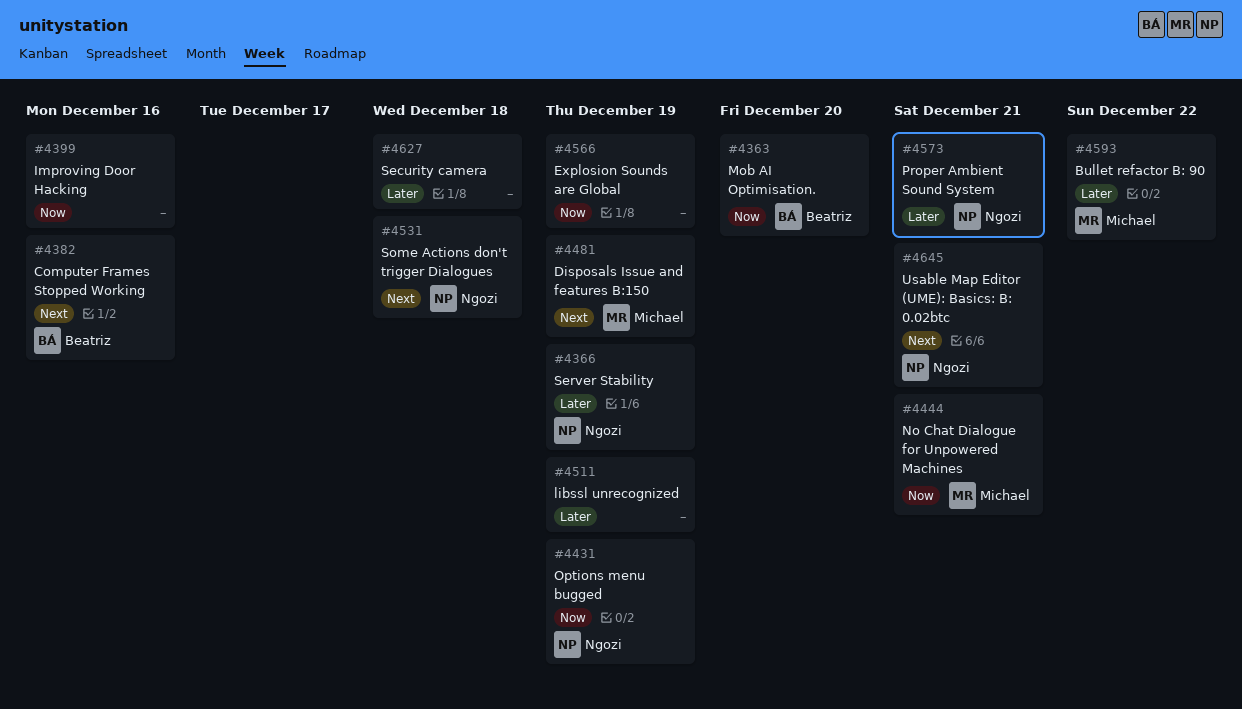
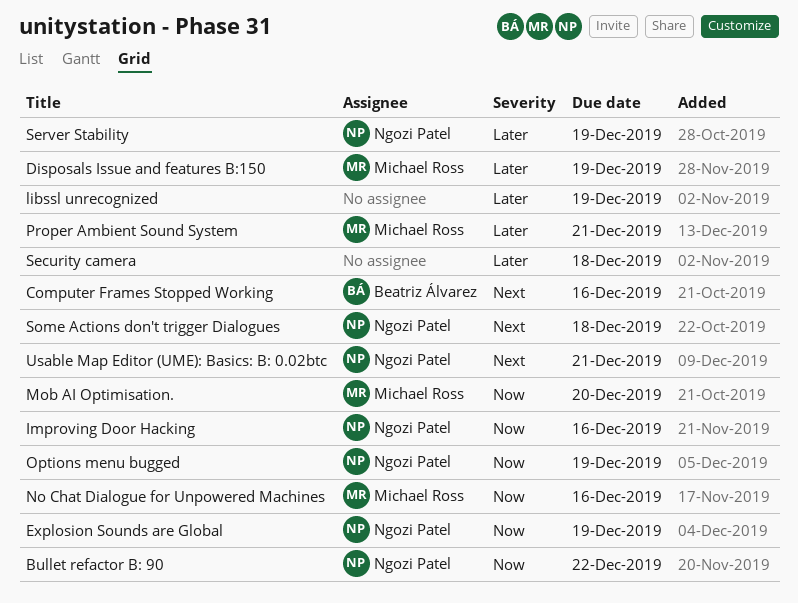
Bullet refactor B: 90, owner: Michael Ross -> Ngozi Patel
Bullet refactor B: 90, priority: Later -> Now
Disposals Issue and features B:150, priority: Next -> Later
Explosion Sounds are Global, owner: none -> Ngozi Patel
Improving Door Hacking, owner: none -> Ngozi Patel
Mob AI Optimisation., owner: Beatriz Álvarez -> Michael Ross
No Chat Dialogue for Unpowered Machines, due: Dec 21 -> Dec 16
Proper Ambient Sound System, owner: Ngozi Patel -> Michael Ross

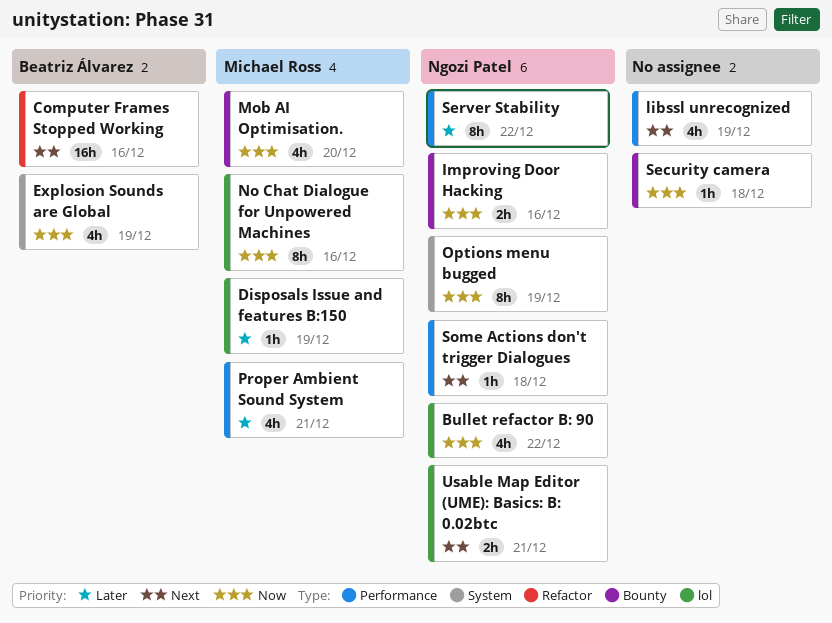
Explosion Sounds are Global, owner: Ngozi Patel -> Beatriz Álvarez
libssl unrecognized, priority: Later -> Next
Security camera, priority: Later -> Now
Server Stability, due: Dec 19 -> Dec 22

